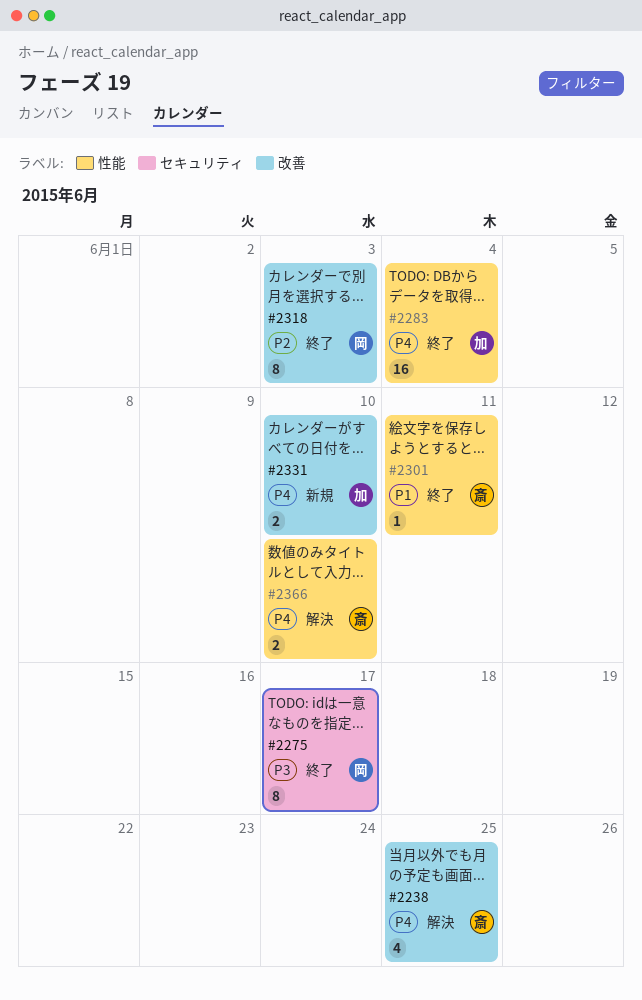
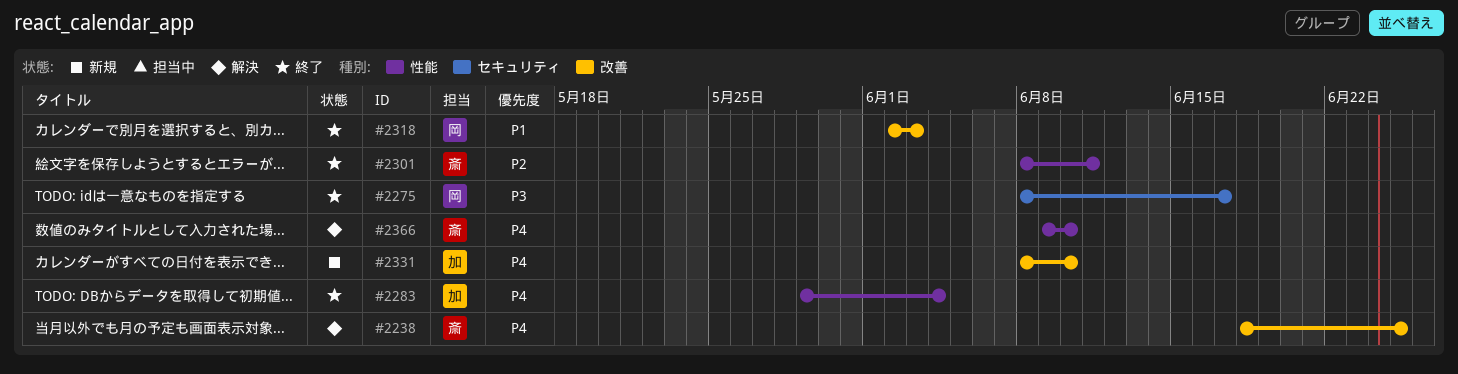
#2301, priority: P1 -> P2
#2318, priority: P2 -> P1

